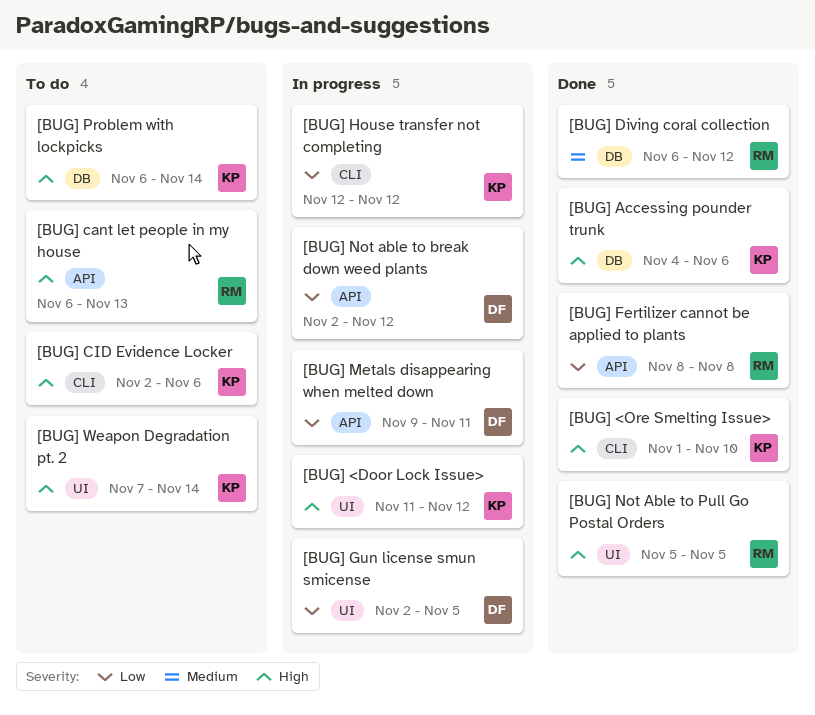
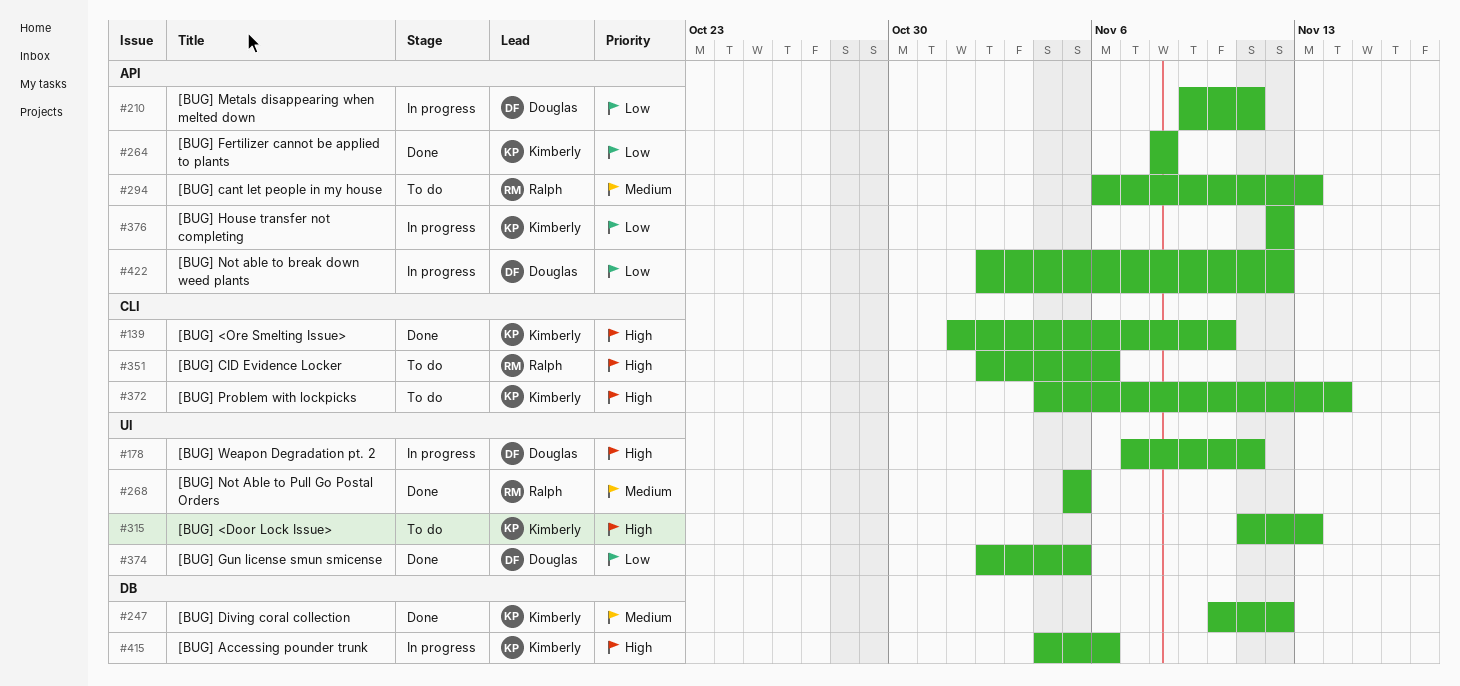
[BUG] <Door Lock Issue>, status: In progress -> To do
[BUG] <Door Lock Issue>, due: Nov 12 -> Nov 13
[BUG] Accessing pounder trunk, status: Done -> In progress
[BUG] cant let people in my house, priority: High -> Medium
[BUG] CID Evidence Locker, owner: Kimberly -> Ralph
[BUG] Diving coral collection, owner: Ralph -> Kimberly
[BUG] Diving coral collection, start: Nov 6 -> Nov 10
[BUG] Fertilizer cannot be applied to plants, owner: Ralph -> Kimberly
[BUG] Gun license smun smicense, status: In progress -> Done
[BUG] House transfer not completing, label: CLI -> API
[BUG] Not Able to Pull Go Postal Orders, priority: High -> Medium
[BUG] Problem with lockpicks, label: DB -> CLI
[BUG] Problem with lockpicks, start: Nov 6 -> Nov 4
[BUG] Weapon Degradation pt. 2, status: To do -> In progress
[BUG] Weapon Degradation pt. 2, owner: Kimberly -> Douglas
[BUG] Weapon Degradation pt. 2, due: Nov 14 -> Nov 11

